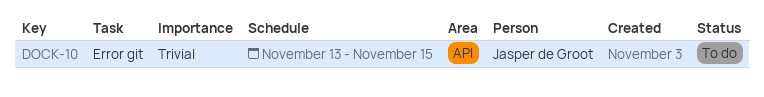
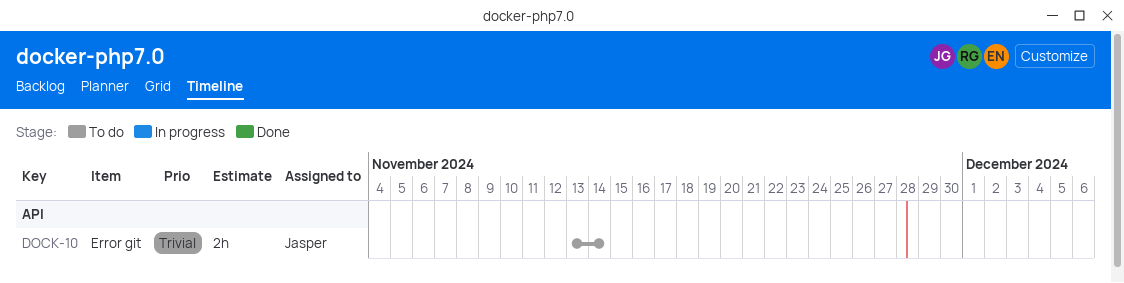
DOCK-10, due: Nov 15 -> Nov 14

